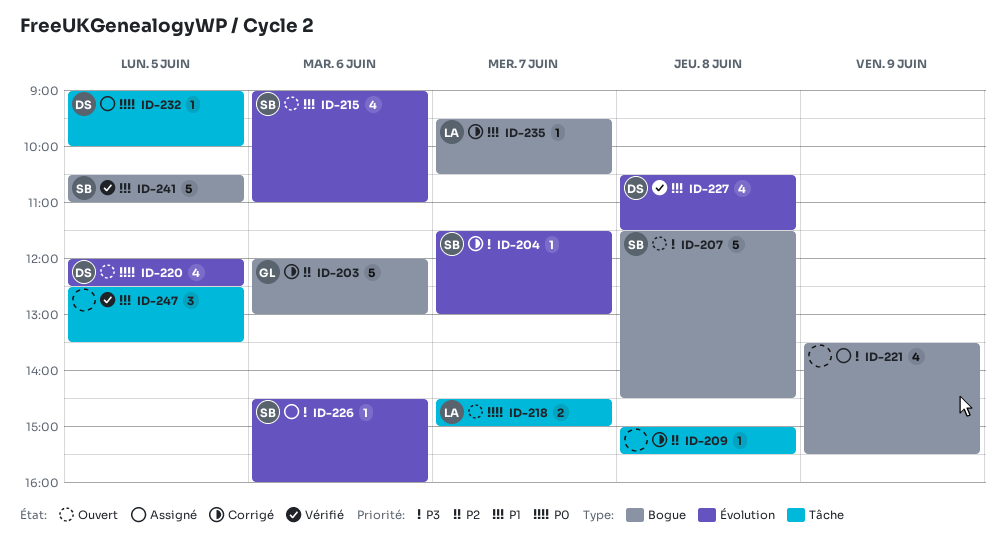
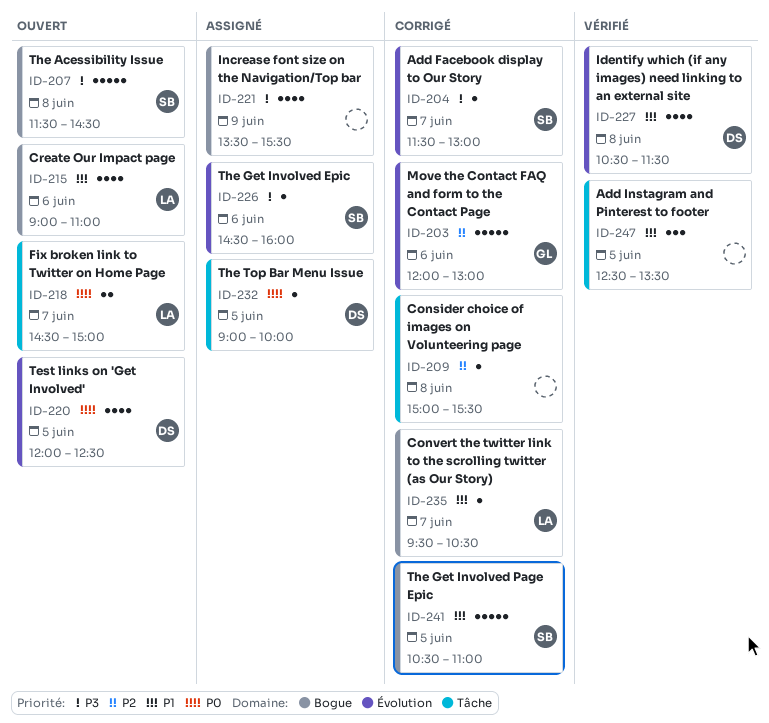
ID-203, label: Bogue -> Évolution
ID-215, owner: SB -> LA
ID-215, label: Évolution -> Bogue
ID-241, status: Vérifié -> Corrigé

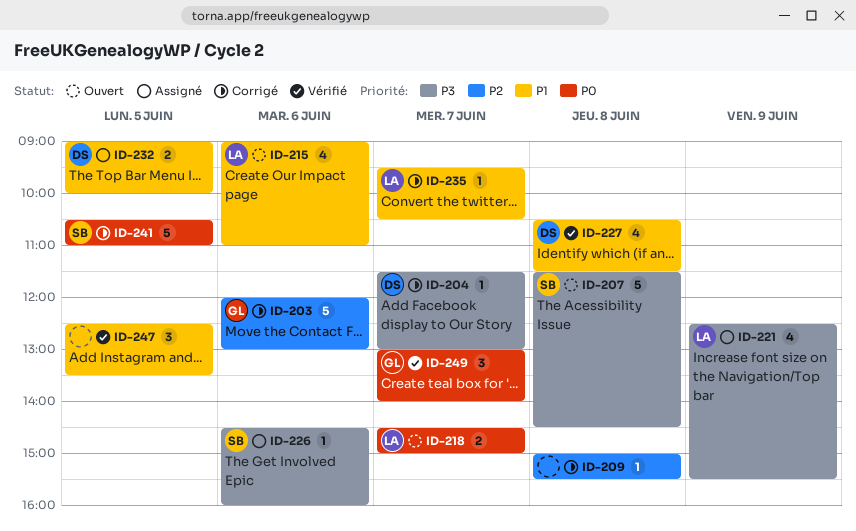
ID-204, owner: SB -> DS
ID-220: present -> none
ID-221, owner: none -> LA
ID-221, begins: 13:30 -> 12:30
ID-232, priority: P0 -> P1
ID-232, estimate: 1 -> 2
ID-241, priority: P1 -> P0
ID-249: none -> present

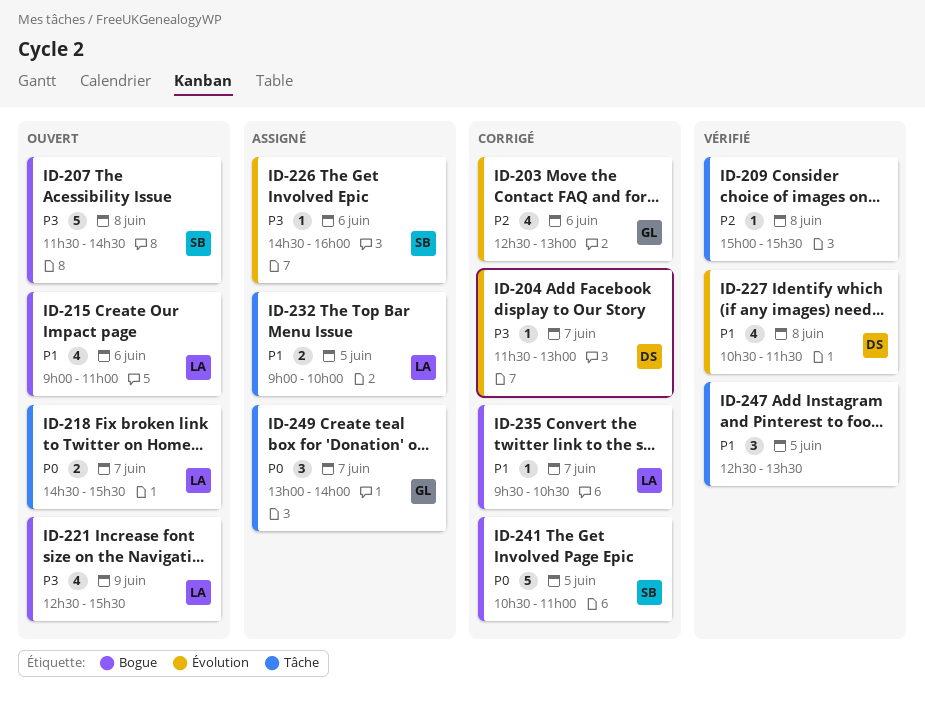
ID-203, estimate: 5 -> 4
ID-203, begins: 12:00 -> 12:30
ID-209, status: Corrigé -> Vérifié
ID-218, ends: 15:00 -> 15:30
ID-221, status: Assigné -> Ouvert
ID-232, owner: DS -> LA
ID-249, status: Vérifié -> Assigné

